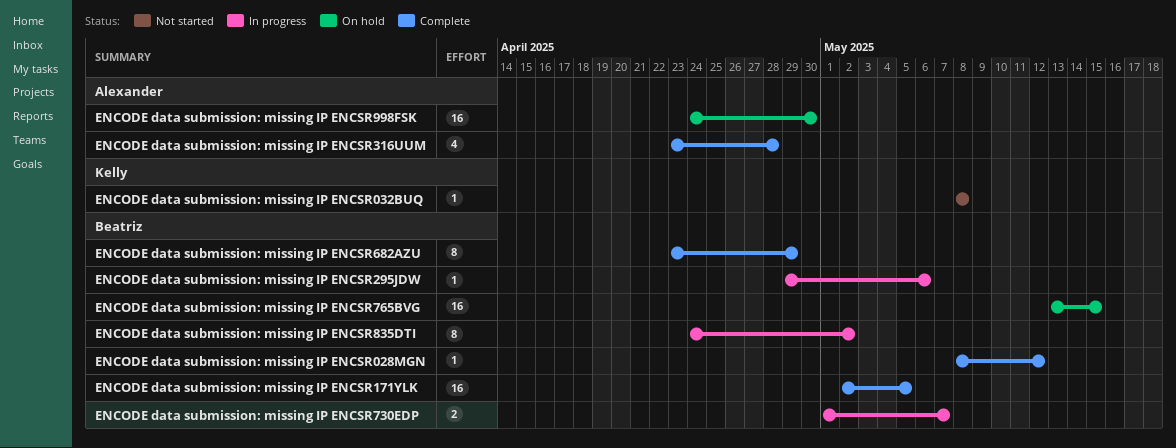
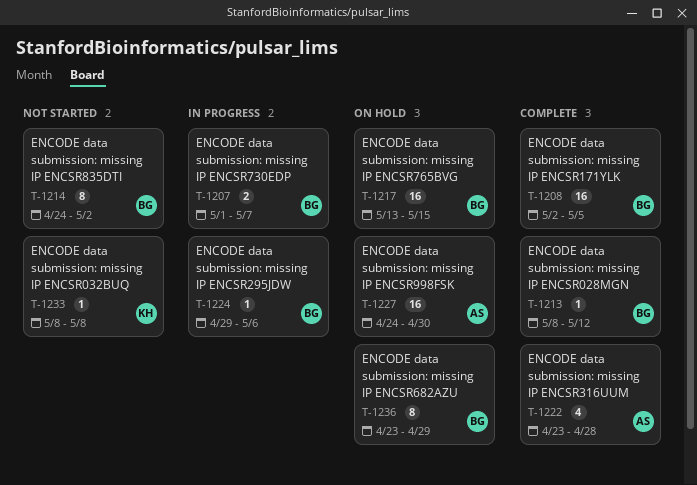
ENCODE data submission: missing IP ENCSR682AZU, status: Complete -> On hold
ENCODE data submission: missing IP ENCSR835DTI, status: In progress -> Not started

